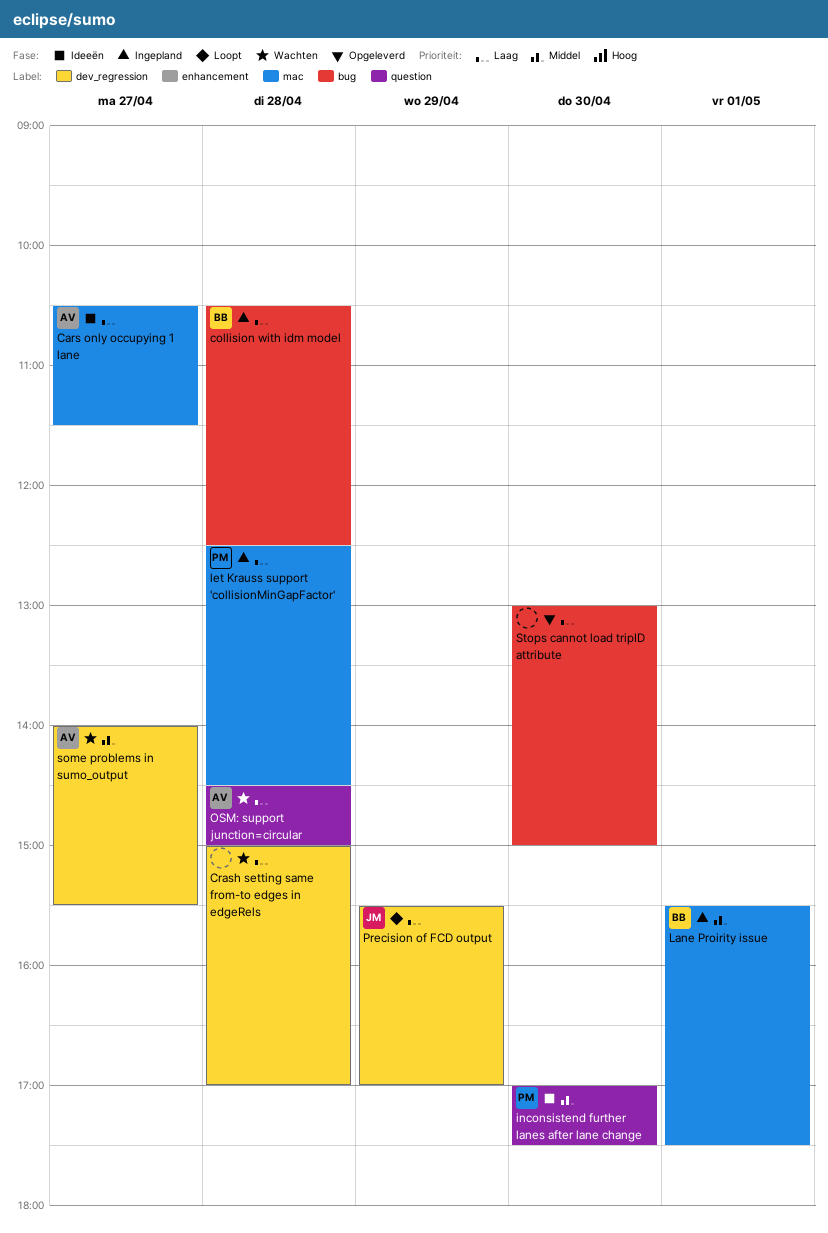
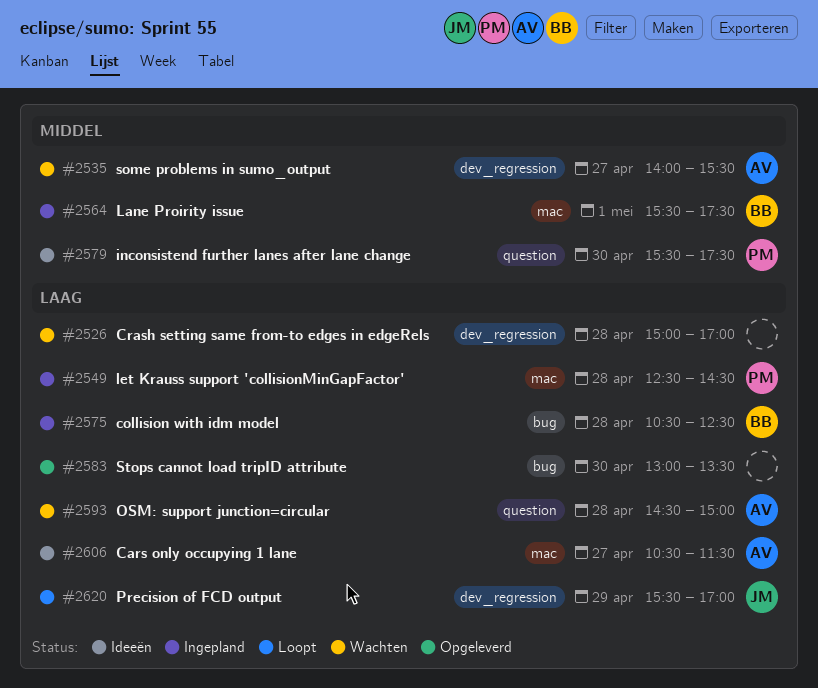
inconsistend further lanes after lane change, begins: 17:00 -> 15:30
Stops cannot load tripID attribute, ends: 15:00 -> 13:30

